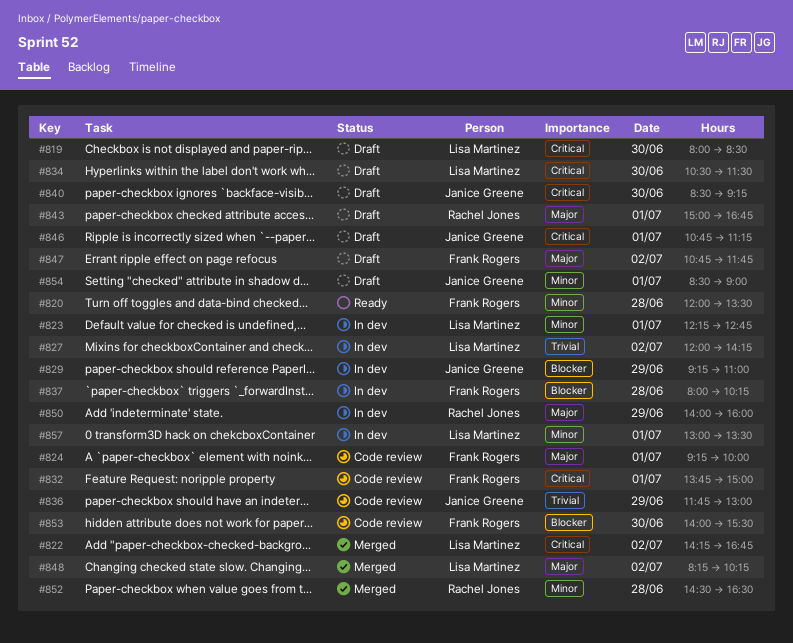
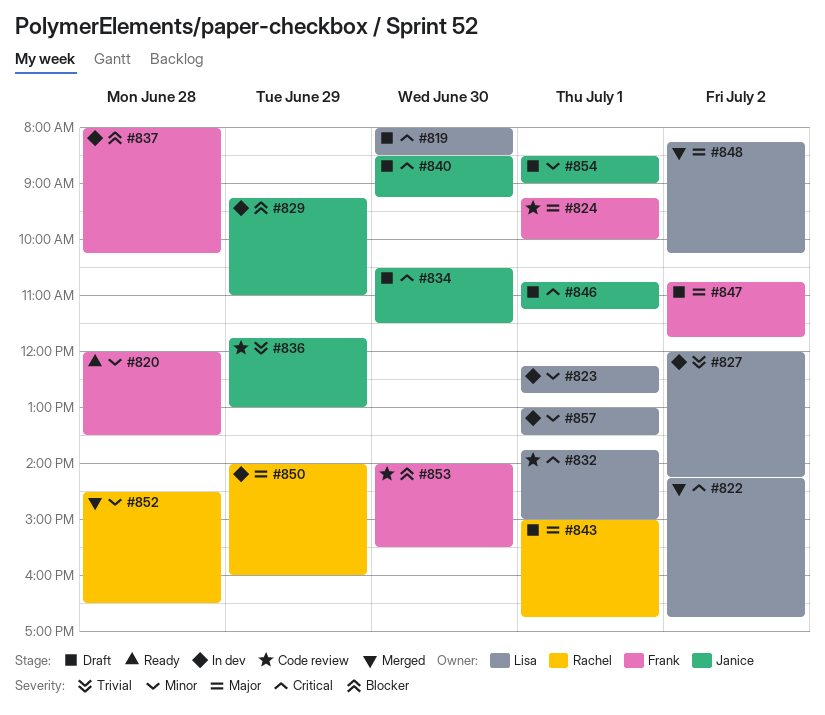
#832, owner: Frank Rogers -> Lisa Martinez
#834, owner: Lisa Martinez -> Janice Greene

